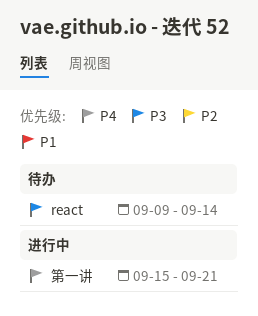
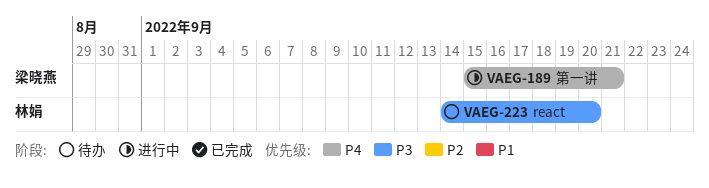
react, start: Sep 9 -> Sep 14
react, due: Sep 14 -> Sep 20

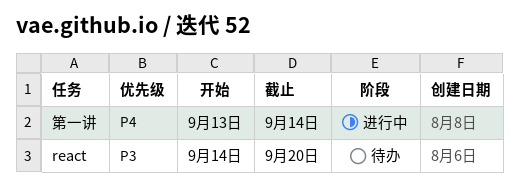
第一讲, start: Sep 15 -> Sep 13
第一讲, due: Sep 21 -> Sep 14

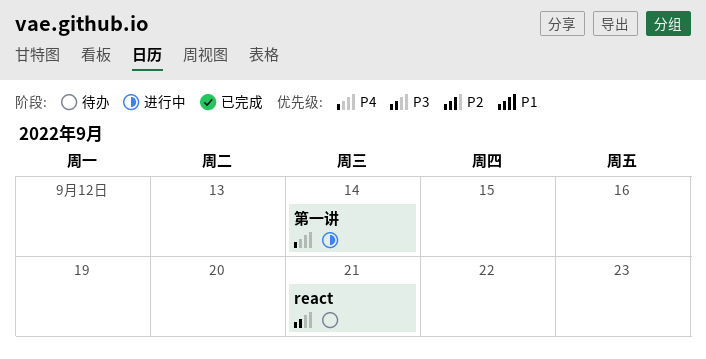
react, due: Sep 20 -> Sep 21

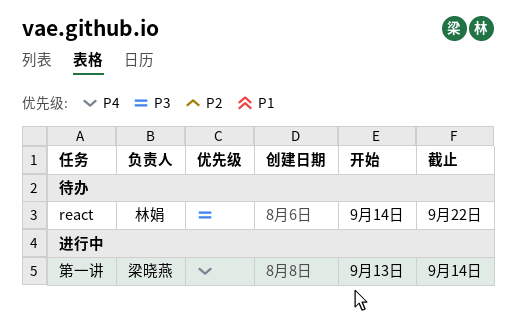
react, due: Sep 21 -> Sep 22

